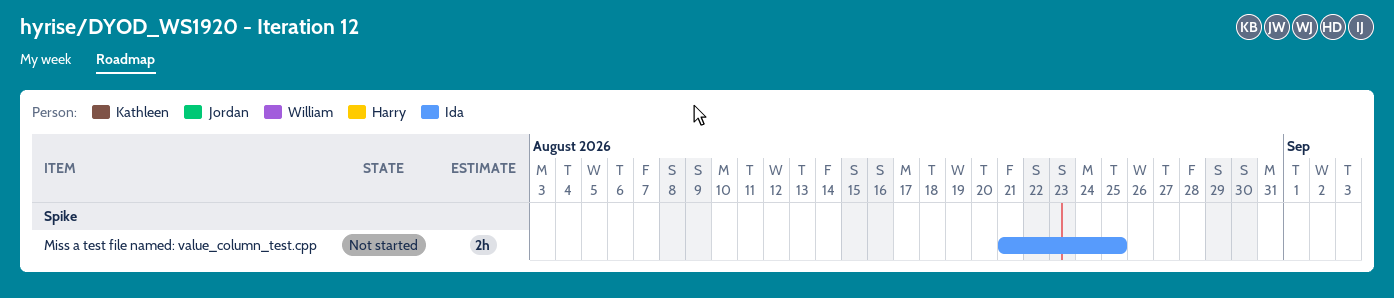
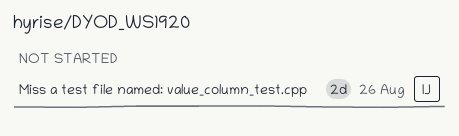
Miss a test file named: value_column_test.cpp, estimate: 2h -> 2d
Miss a test file named: value_column_test.cpp, due: Aug 25 -> Aug 26

